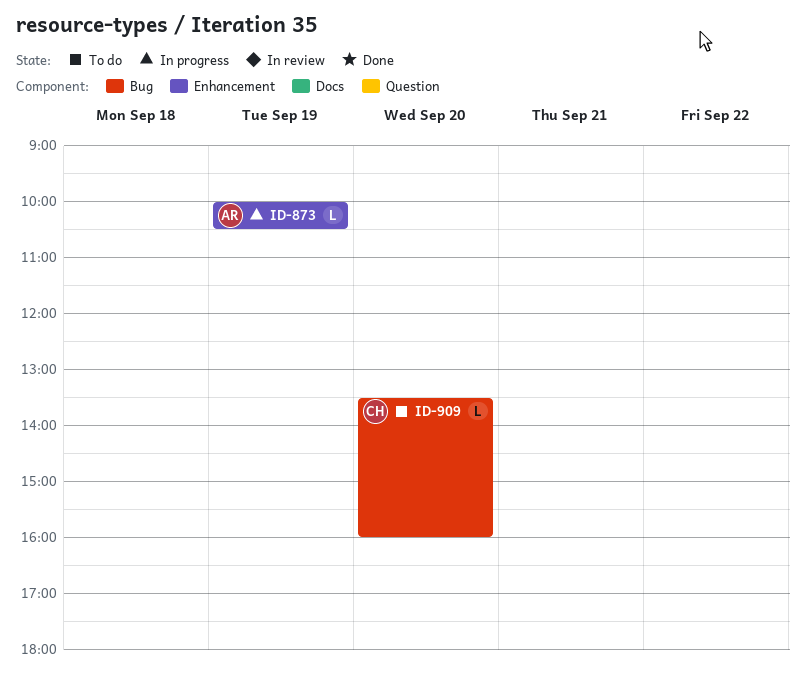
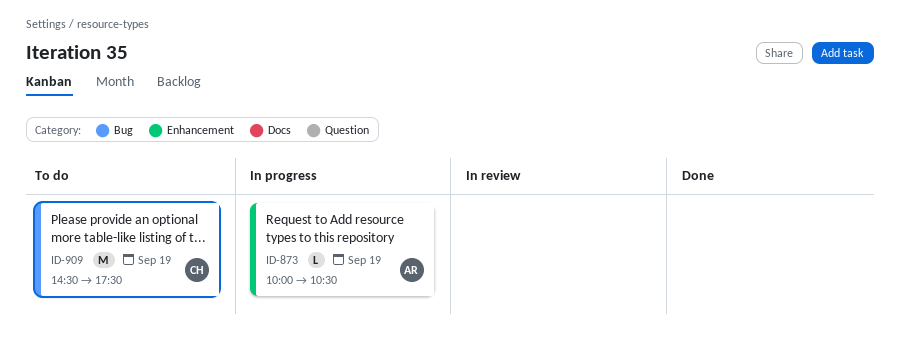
ID-909, estimate: L -> M
ID-909, day: Sep 20 -> Sep 19
ID-909, begins: 13:30 -> 14:30
ID-909, ends: 16:00 -> 17:30

